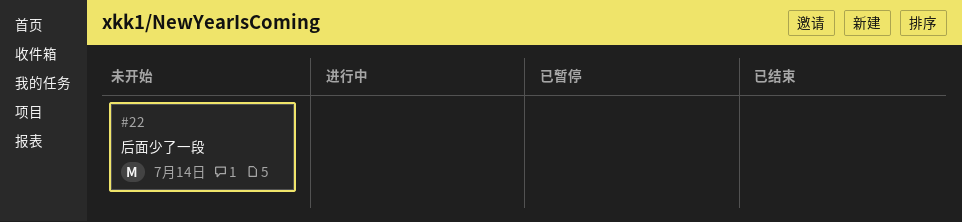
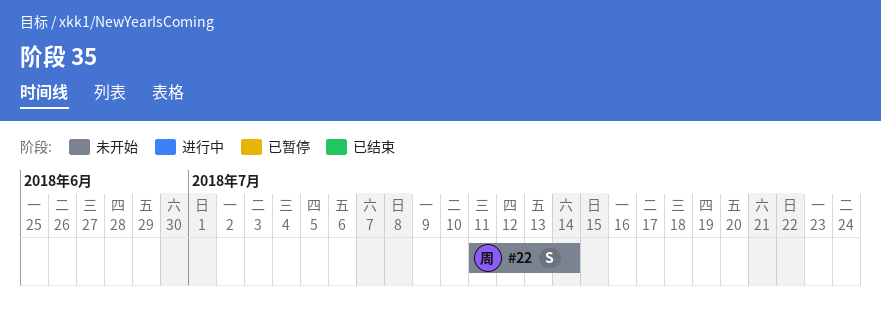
#22, estimate: M -> S

